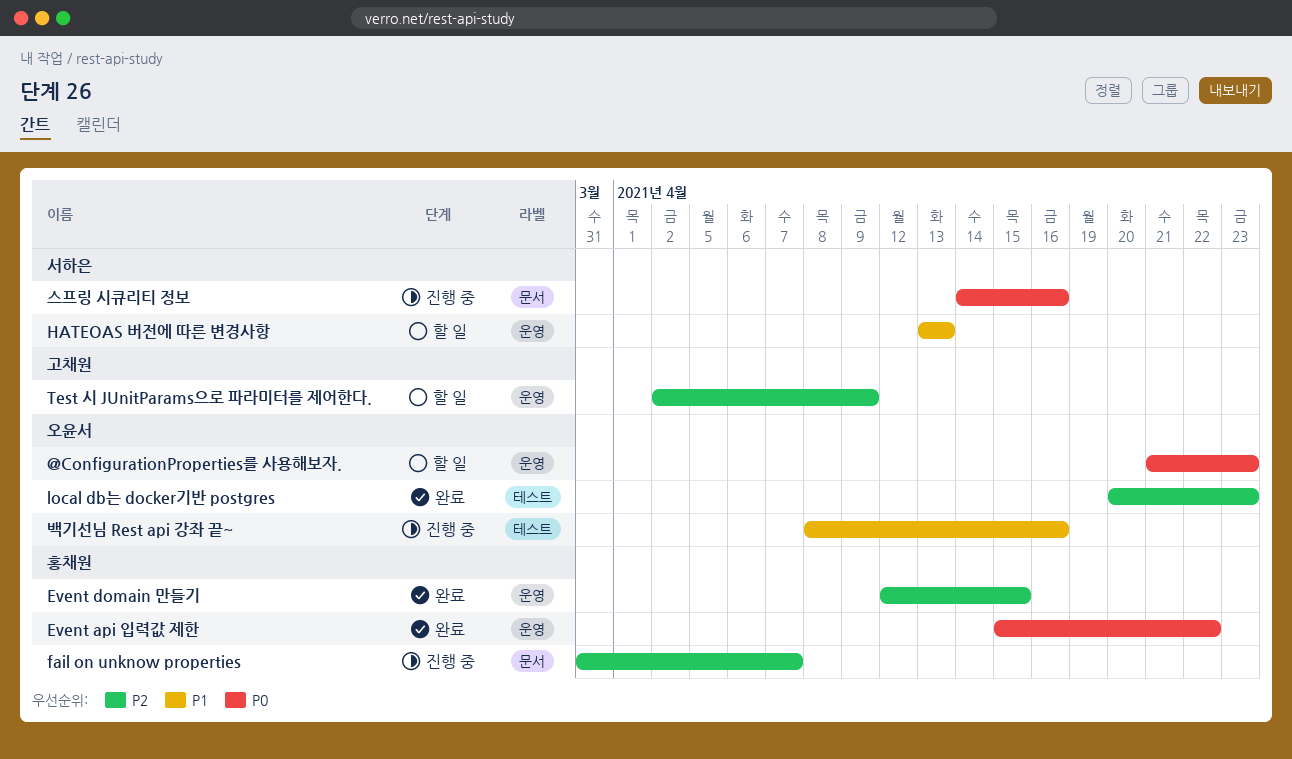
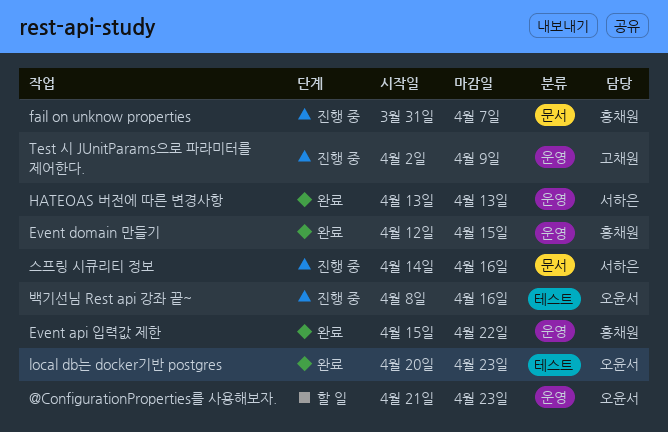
HATEOAS 버전에 따른 변경사항, status: 할 일 -> 완료
Test 시 JUnitParams으로 파라미터를 제어한다., status: 할 일 -> 진행 중

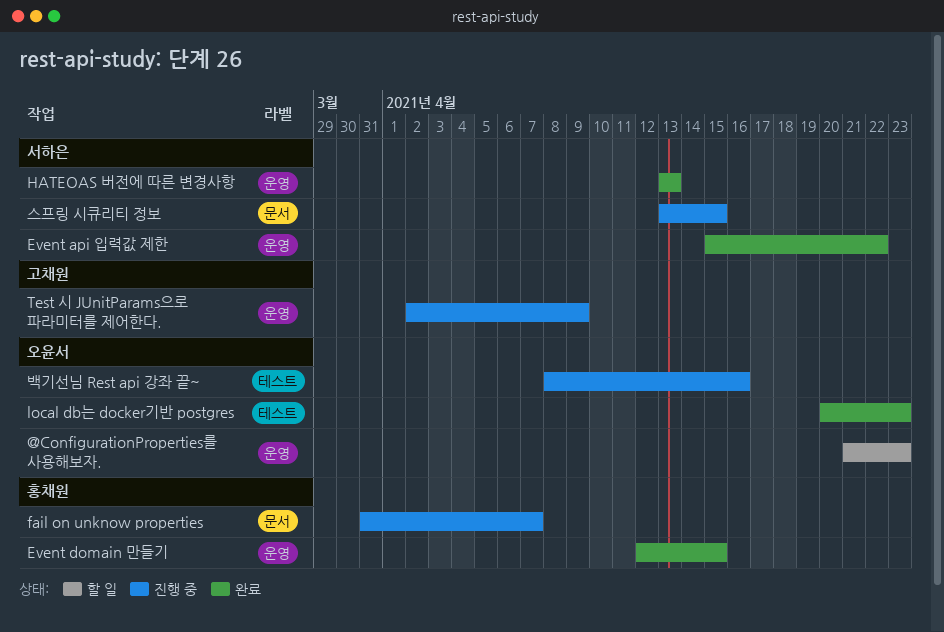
Event api 입력값 제한, owner: 홍채원 -> 서하은
스프링 시큐리티 정보, start: Apr 14 -> Apr 13
스프링 시큐리티 정보, due: Apr 16 -> Apr 15

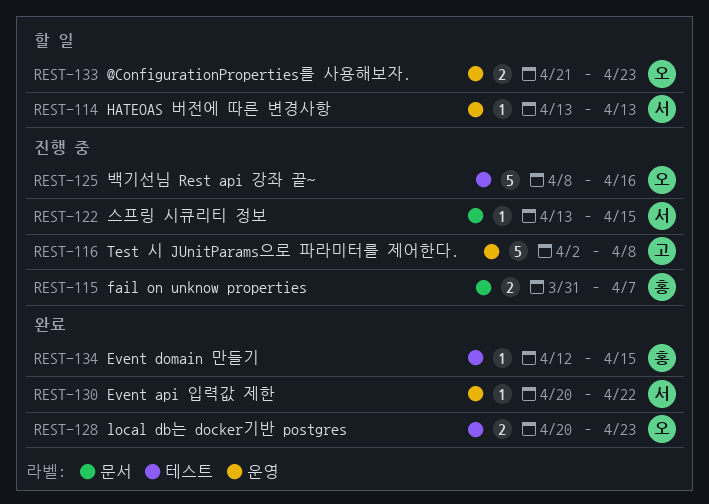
Event api 입력값 제한, start: Apr 15 -> Apr 20
Event domain 만들기, label: 운영 -> 테스트
HATEOAS 버전에 따른 변경사항, status: 완료 -> 할 일
Test 시 JUnitParams으로 파라미터를 제어한다., due: Apr 9 -> Apr 8

